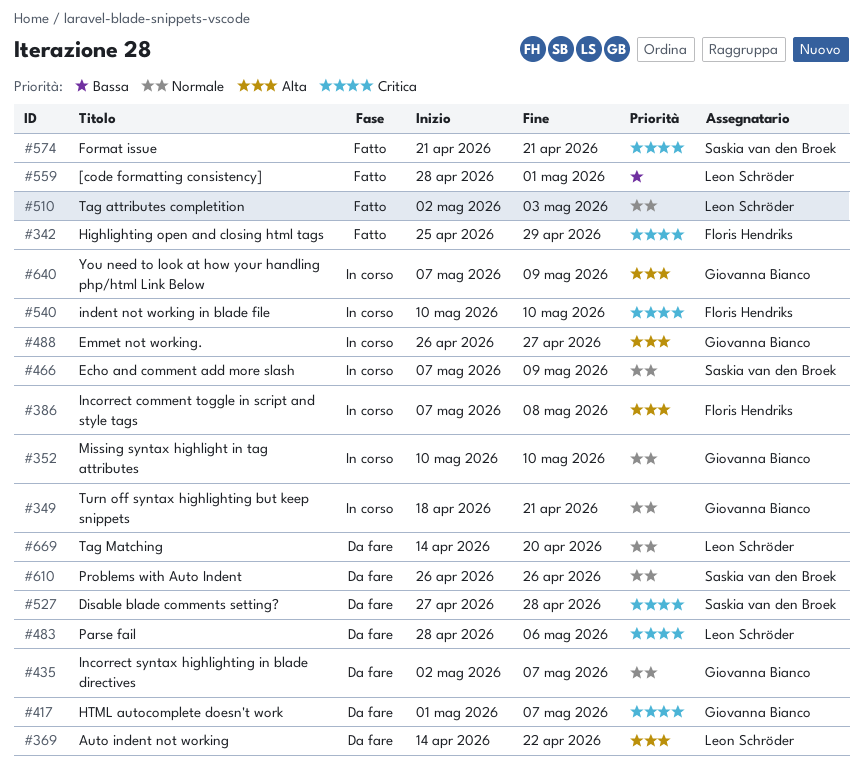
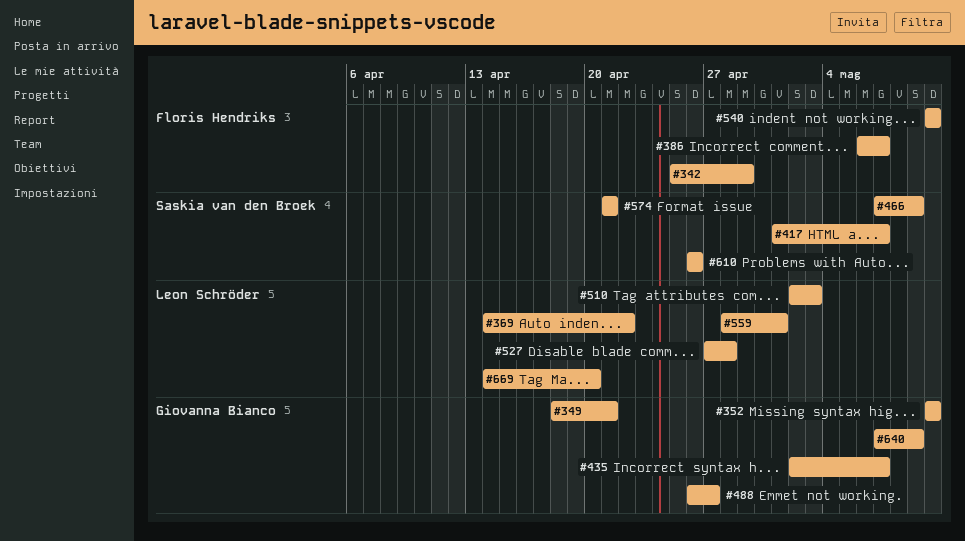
#386, start: May 7 -> May 6
#386, due: May 8 -> May 7
#417, owner: Giovanna Bianco -> Saskia van den Broek
#483: present -> none
#527, owner: Saskia van den Broek -> Leon Schröder

